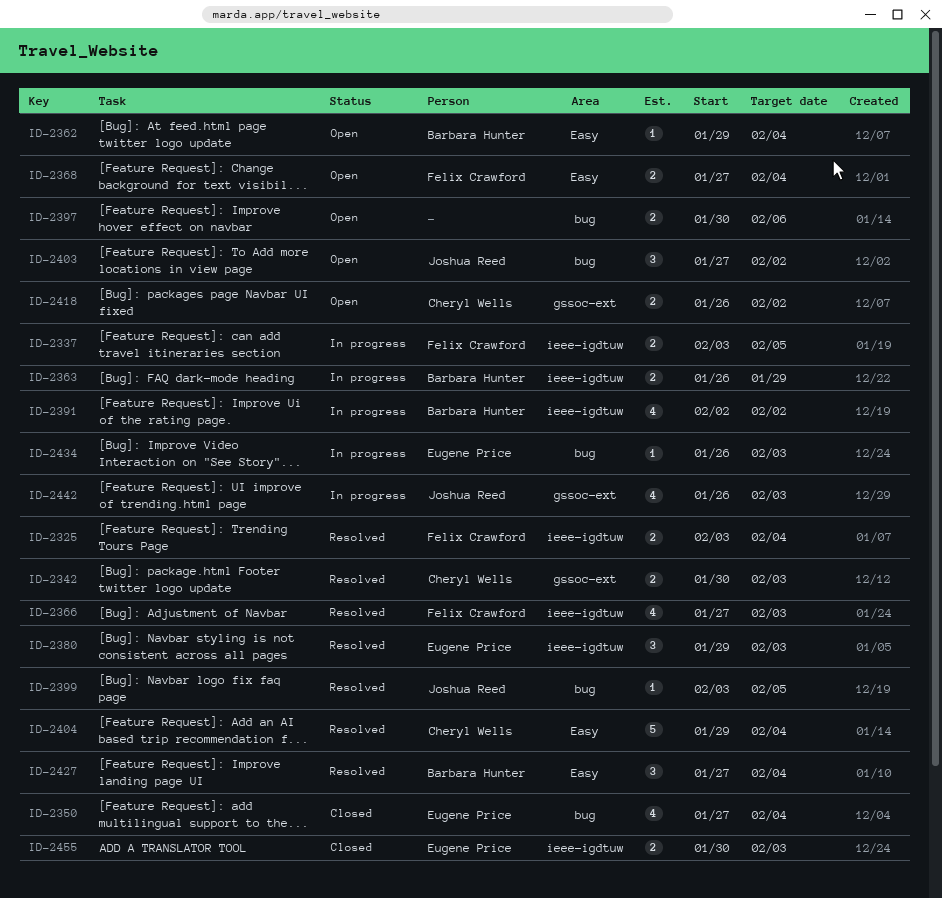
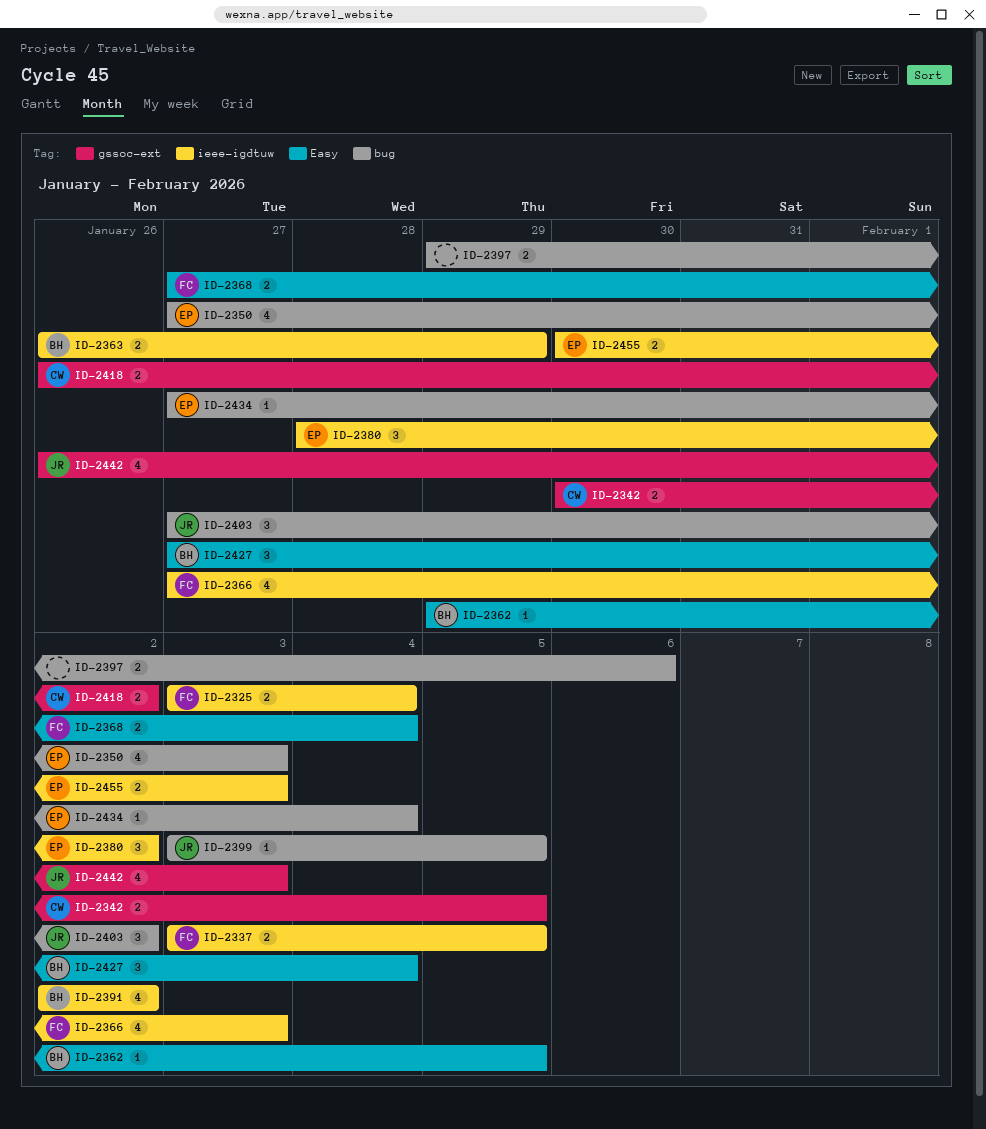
ID-2342, due: Feb 3 -> Feb 5
ID-2350, due: Feb 4 -> Feb 3
ID-2362, due: Feb 4 -> Feb 5
ID-2380, start: Jan 29 -> Jan 28
ID-2380, due: Feb 3 -> Feb 2
ID-2397, start: Jan 30 -> Jan 29
ID-2404: present -> none
ID-2434, start: Jan 26 -> Jan 27
ID-2434, due: Feb 3 -> Feb 4

